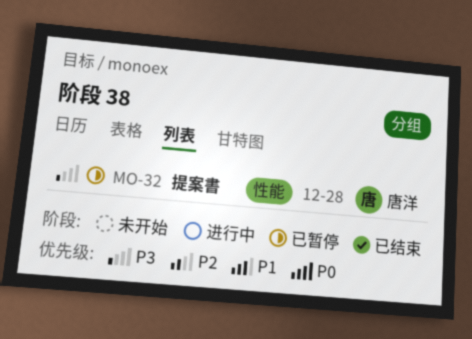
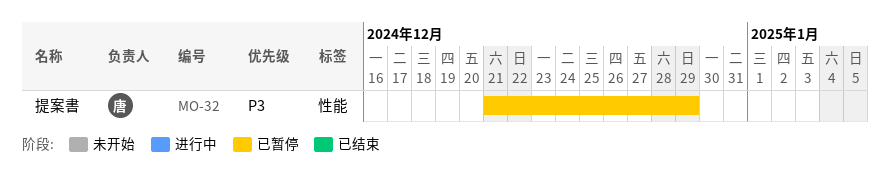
MO-32, due: Dec 28 -> Dec 29

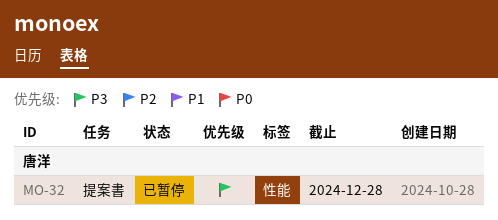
MO-32, due: Dec 29 -> Dec 28

